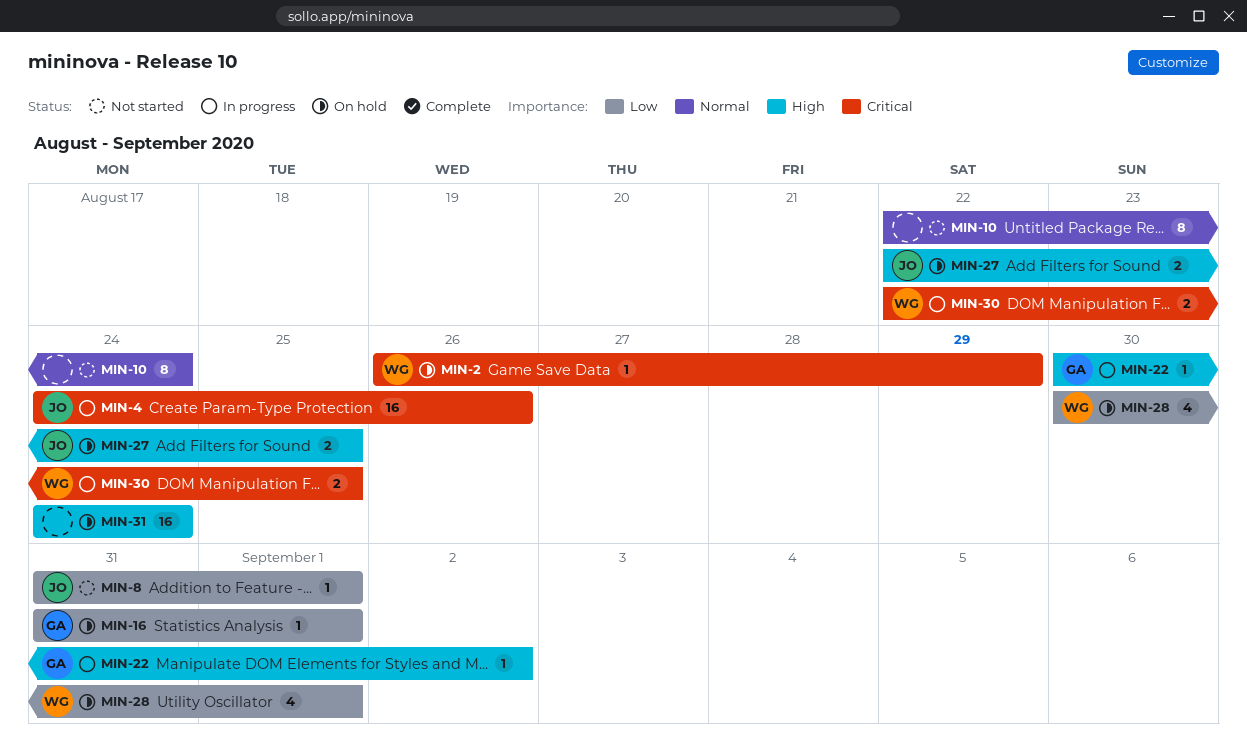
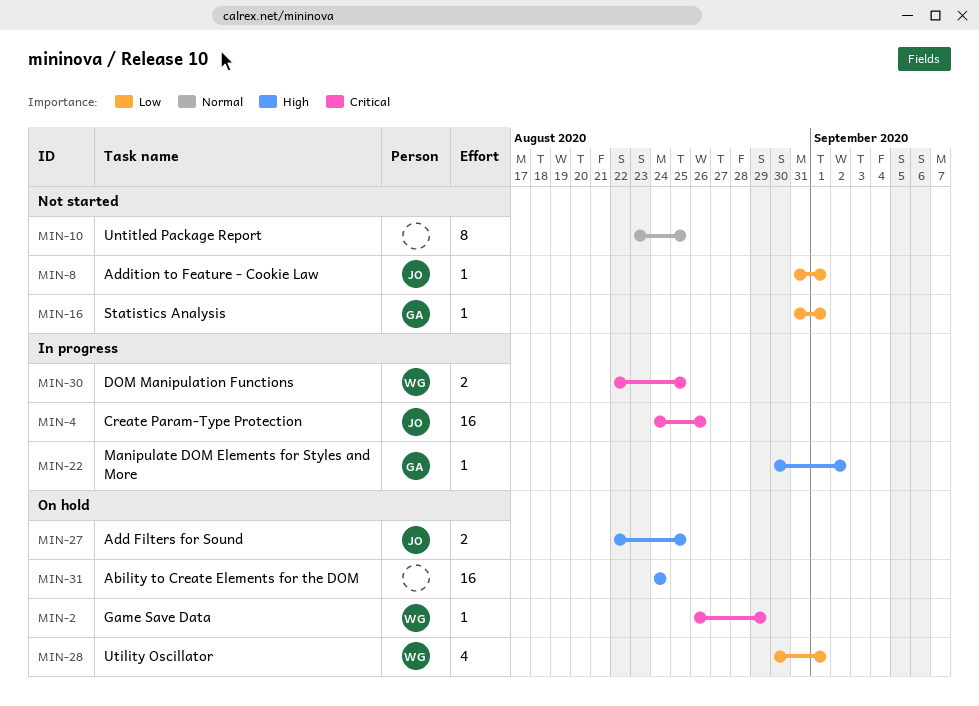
MIN-10, start: Aug 22 -> Aug 23
MIN-10, due: Aug 24 -> Aug 25
MIN-16, status: On hold -> Not started

